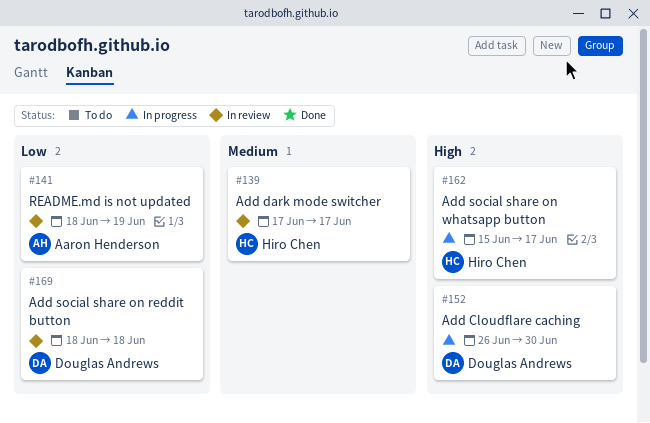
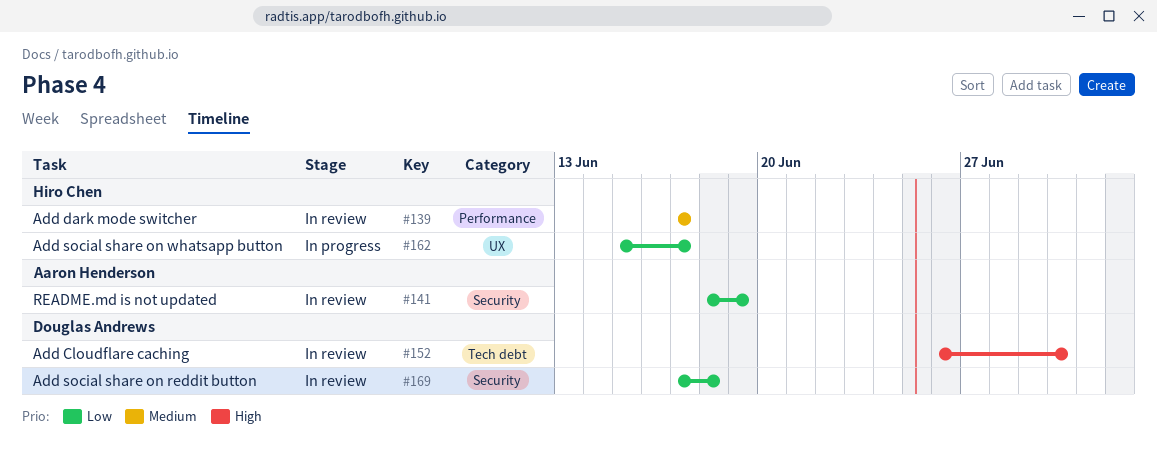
#152, status: In progress -> In review
#162, priority: High -> Low
#169, start: Jun 18 -> Jun 17

